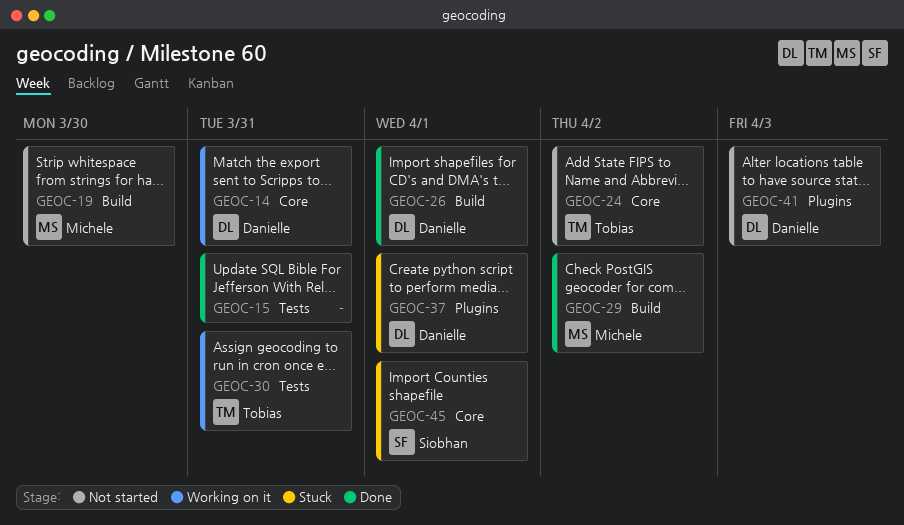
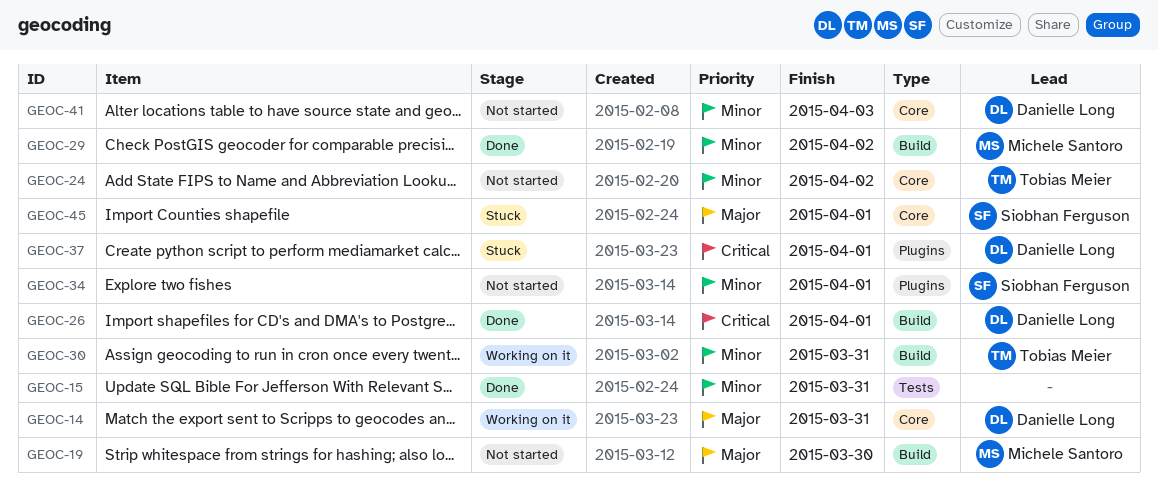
GEOC-30, label: Tests -> Build
GEOC-34: none -> present
GEOC-41, label: Plugins -> Core

